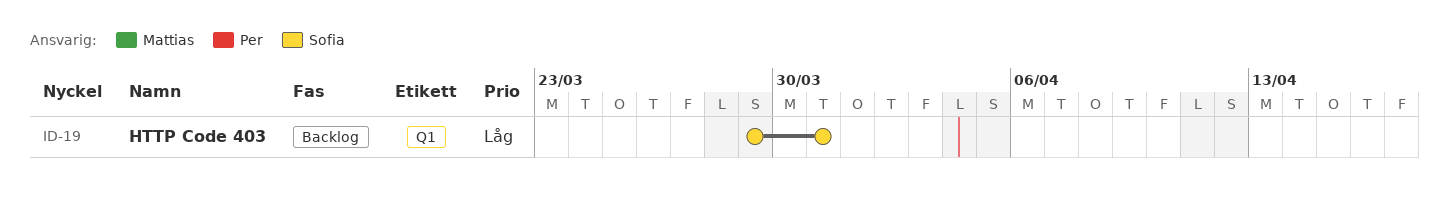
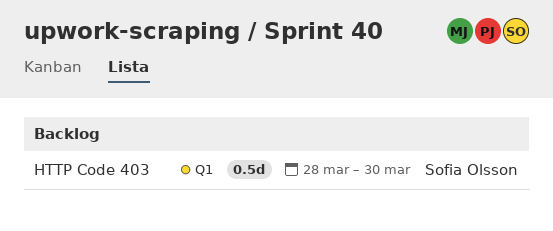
HTTP Code 403, start: Mar 29 -> Mar 28
HTTP Code 403, due: Mar 31 -> Mar 30

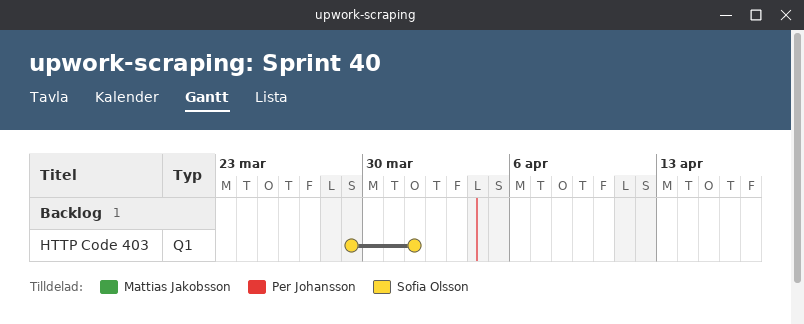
HTTP Code 403, start: Mar 28 -> Mar 29
HTTP Code 403, due: Mar 30 -> Apr 1

